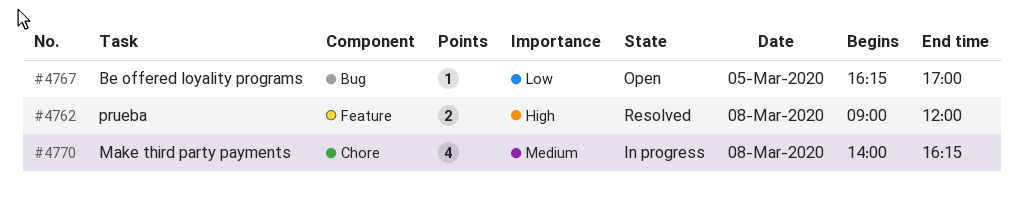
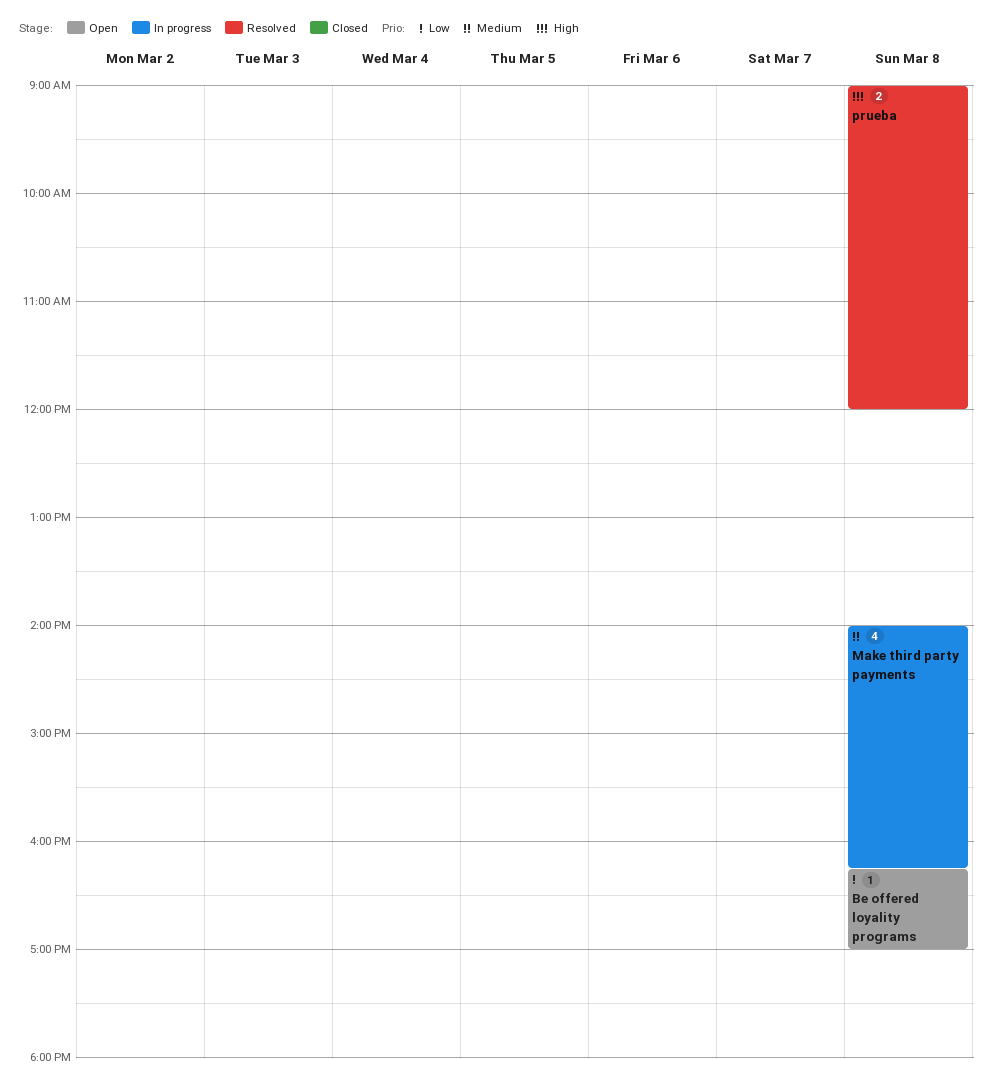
Be offered loyality programs, day: Mar 5 -> Mar 8

